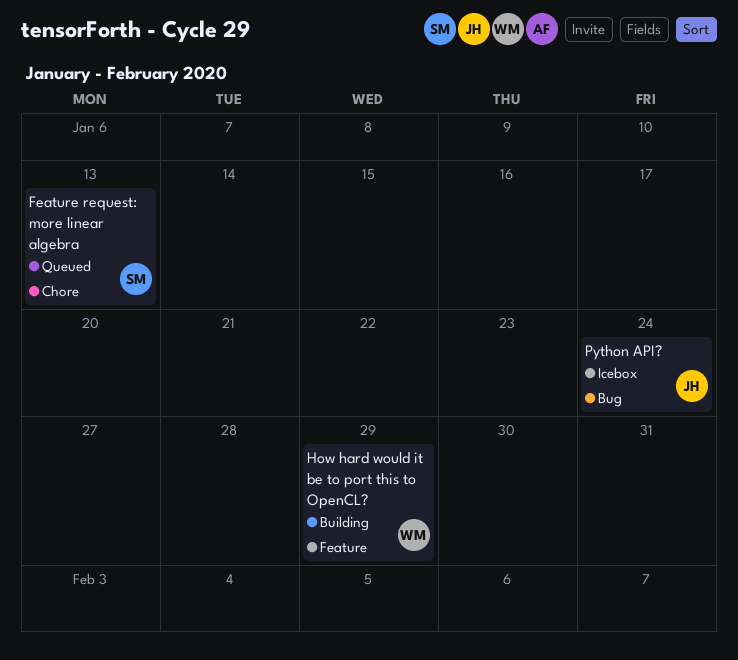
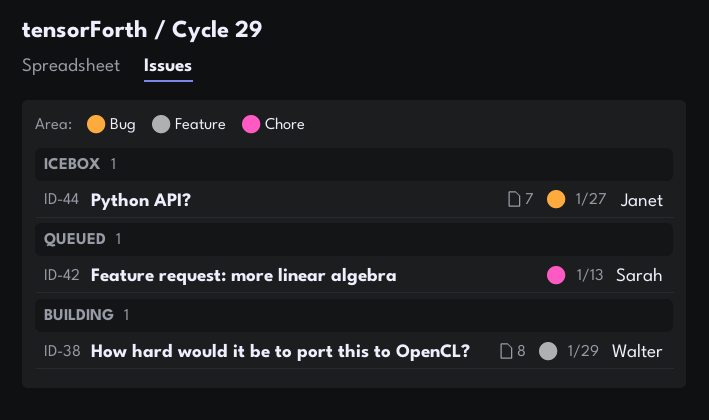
Python API?, due: Jan 24 -> Jan 27

